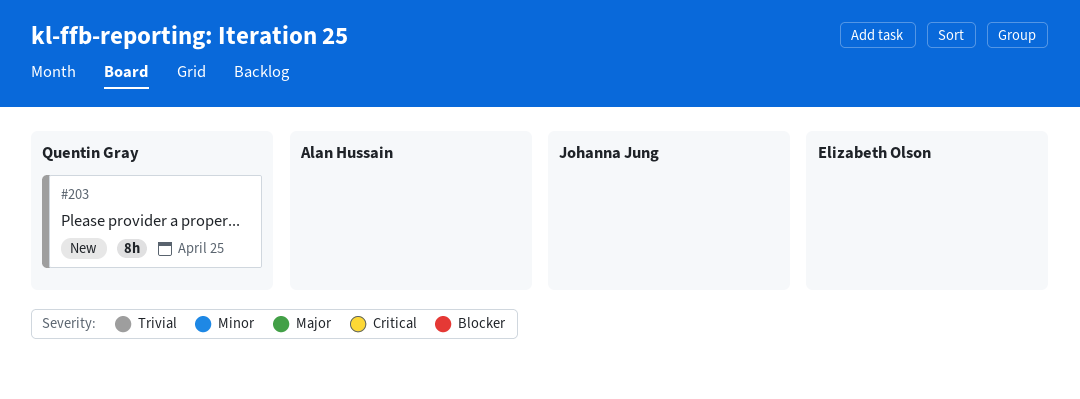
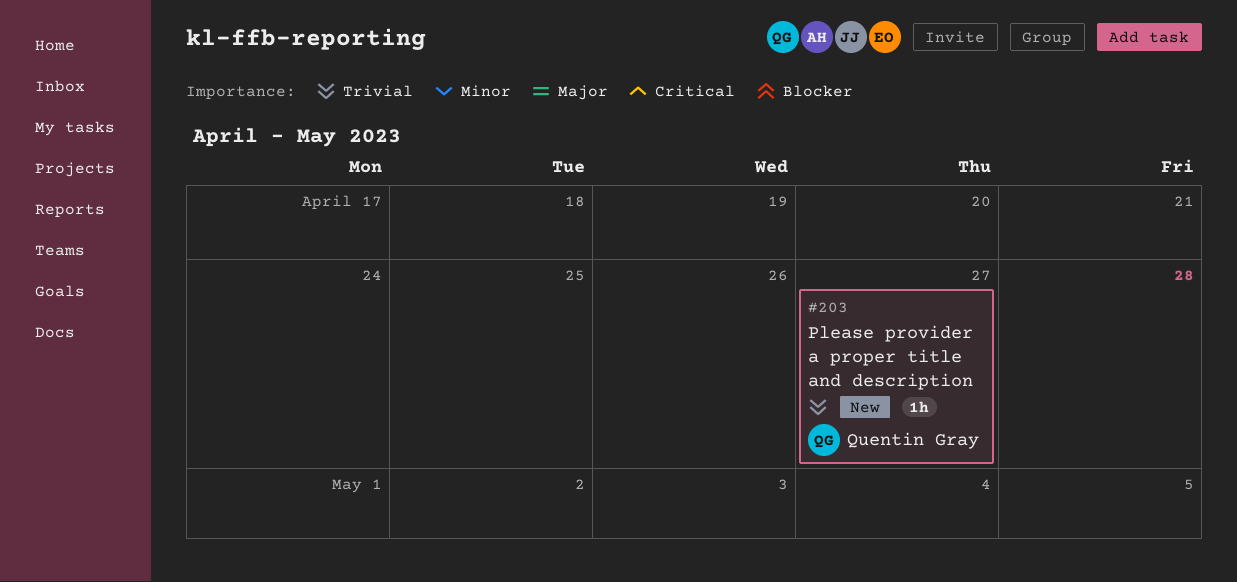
#203, estimate: 8h -> 1h
#203, due: Apr 25 -> Apr 27

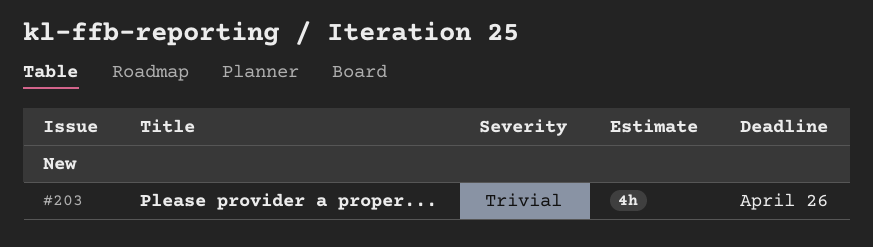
#203, estimate: 1h -> 4h
#203, due: Apr 27 -> Apr 26

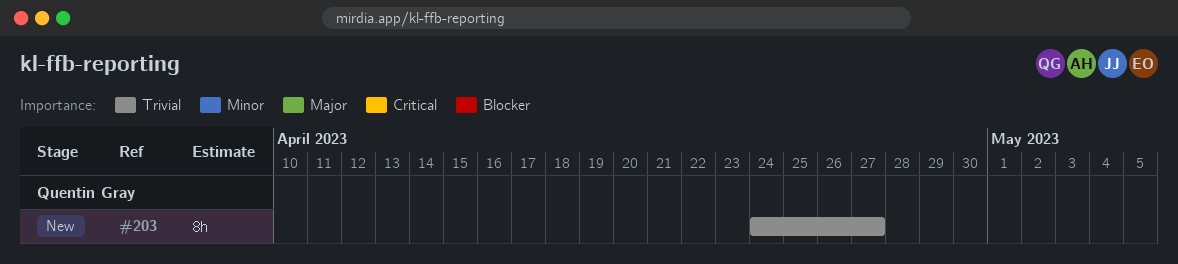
#203, estimate: 4h -> 8h
#203, due: Apr 26 -> Apr 27

